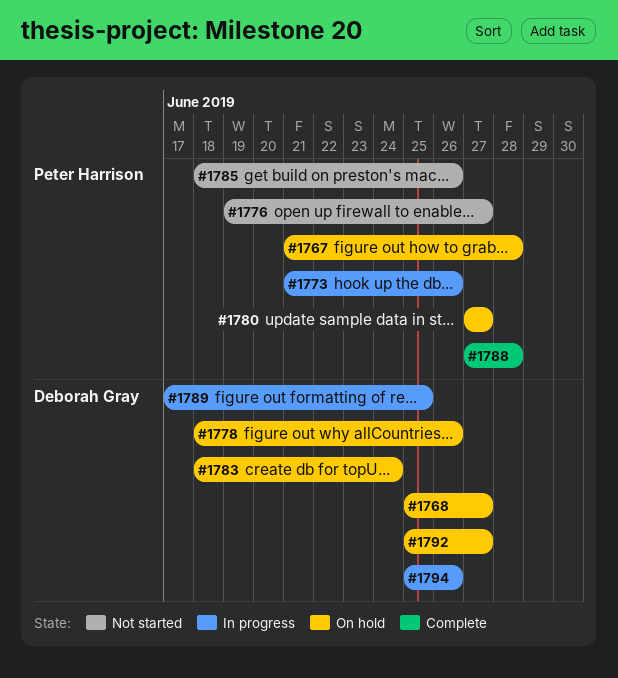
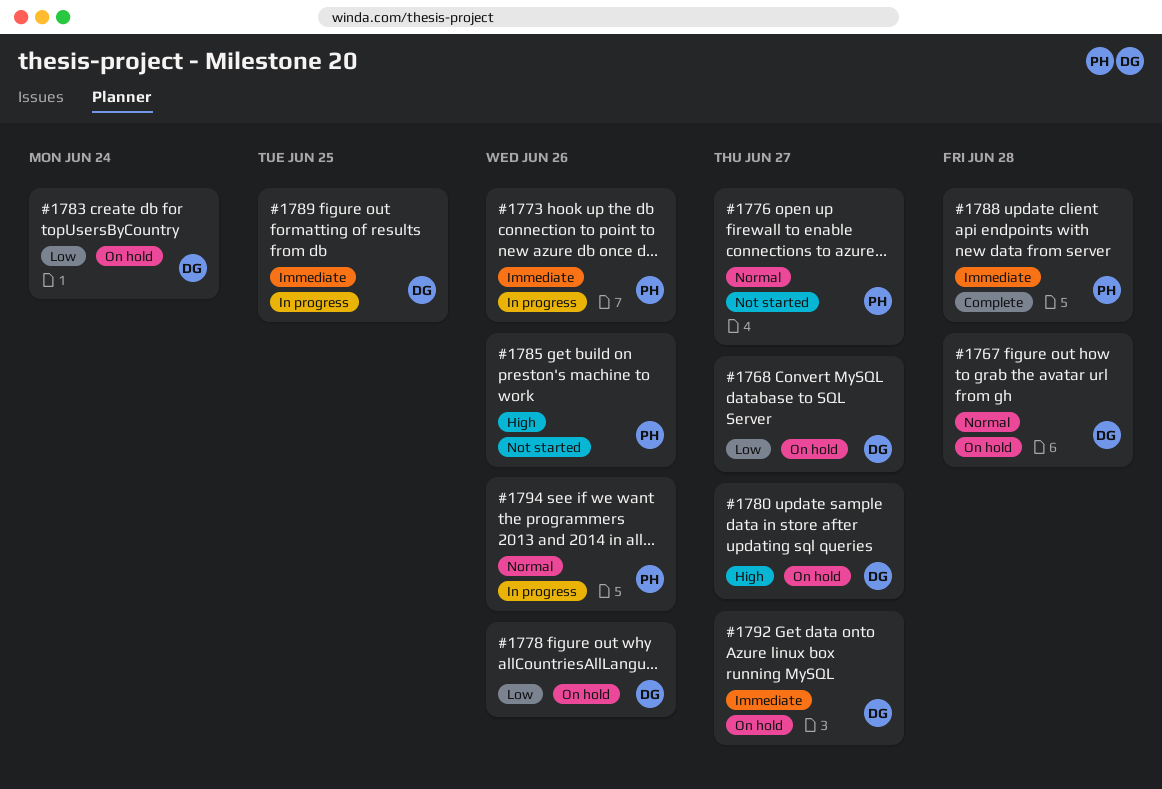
#1767, owner: Peter Harrison -> Deborah Gray
#1780, owner: Peter Harrison -> Deborah Gray
#1794, owner: Deborah Gray -> Peter Harrison

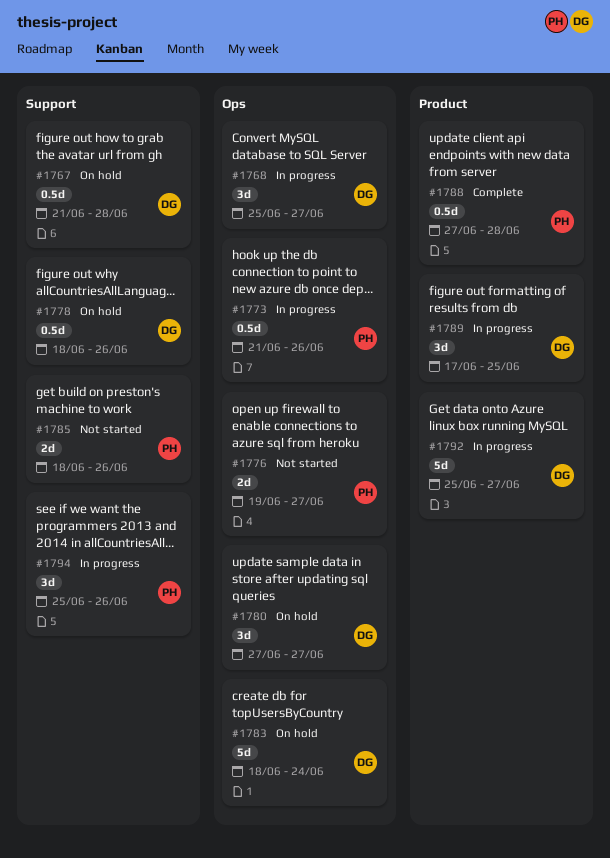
#1768, status: On hold -> In progress
#1792, status: On hold -> In progress

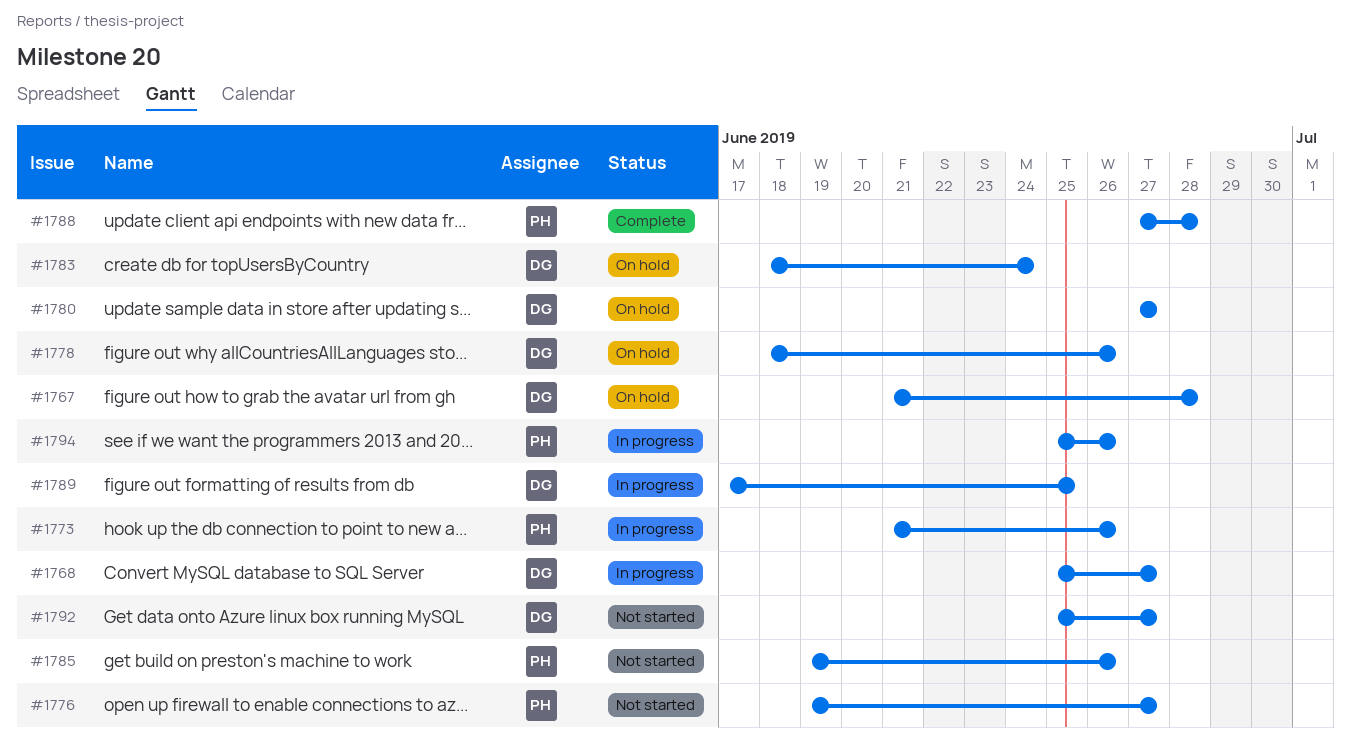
#1785, start: Jun 18 -> Jun 19
#1792, status: In progress -> Not started

